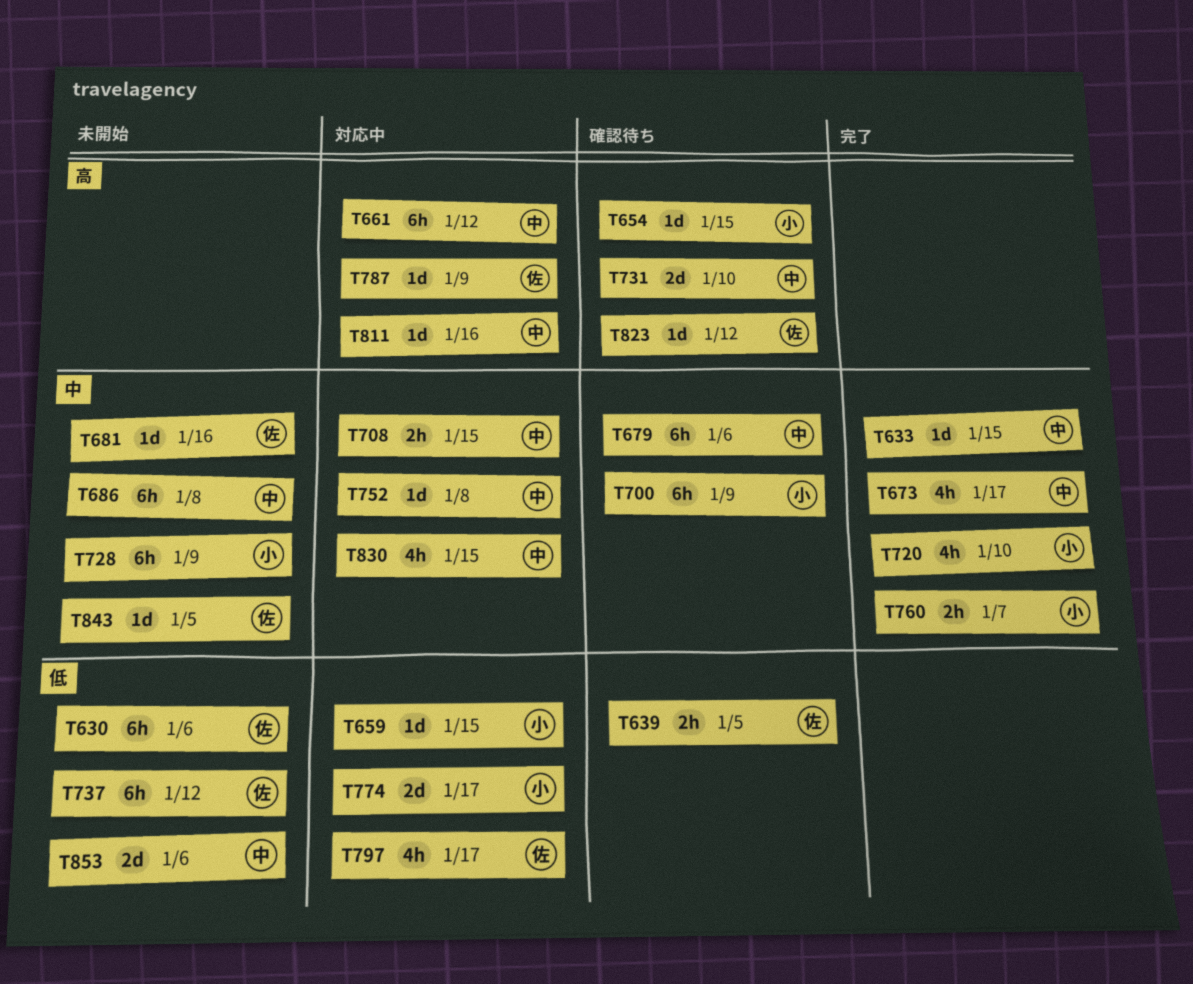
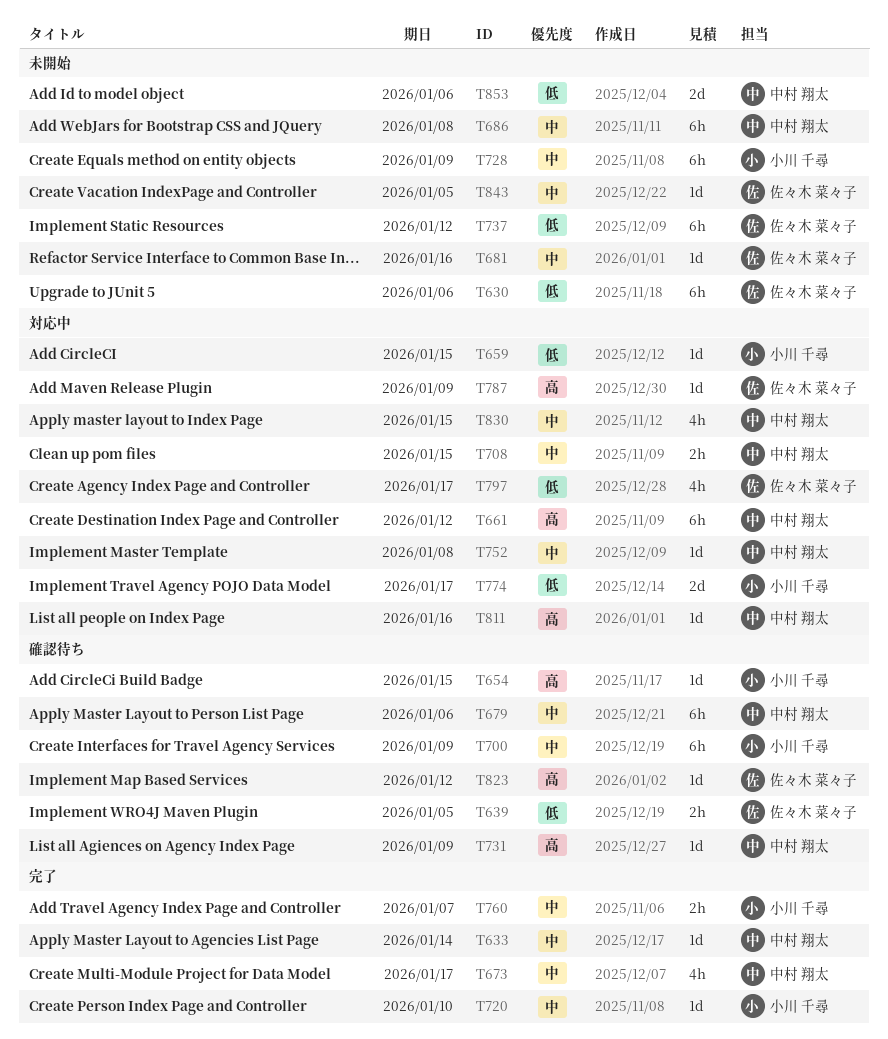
T633, due: Jan 15 -> Jan 14
T720, estimate: 4h -> 1d
T731, estimate: 2d -> 1d
T731, due: Jan 10 -> Jan 9

